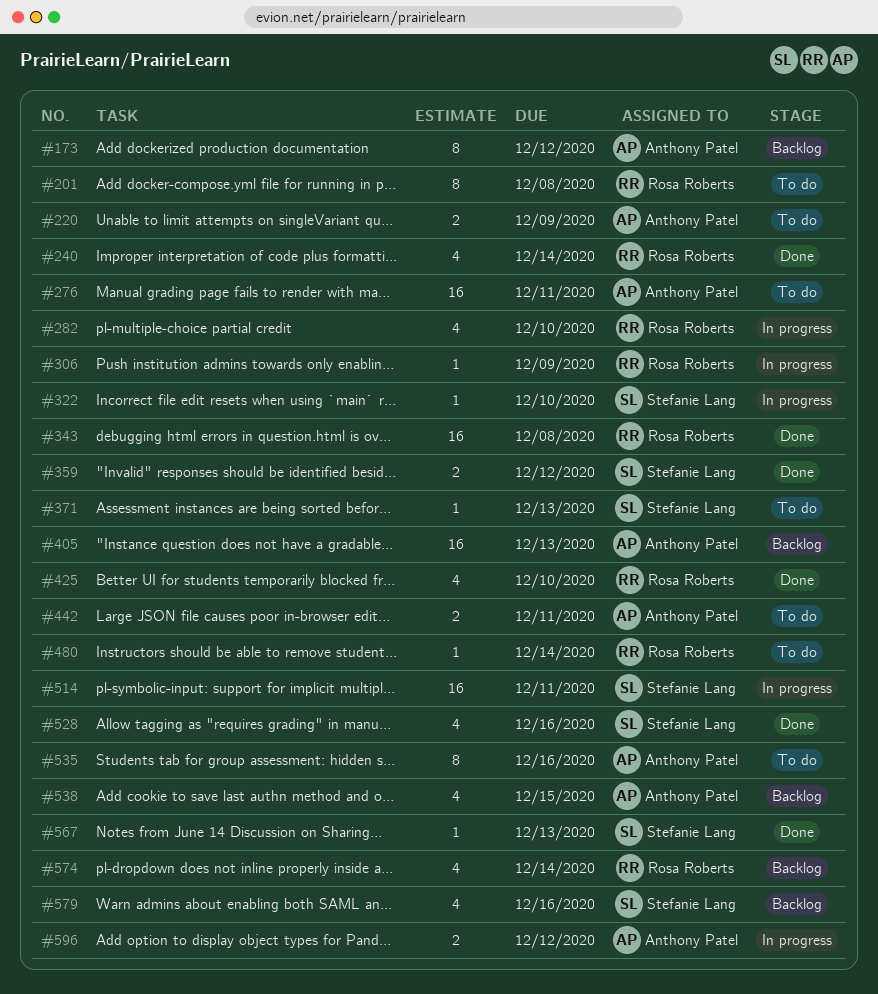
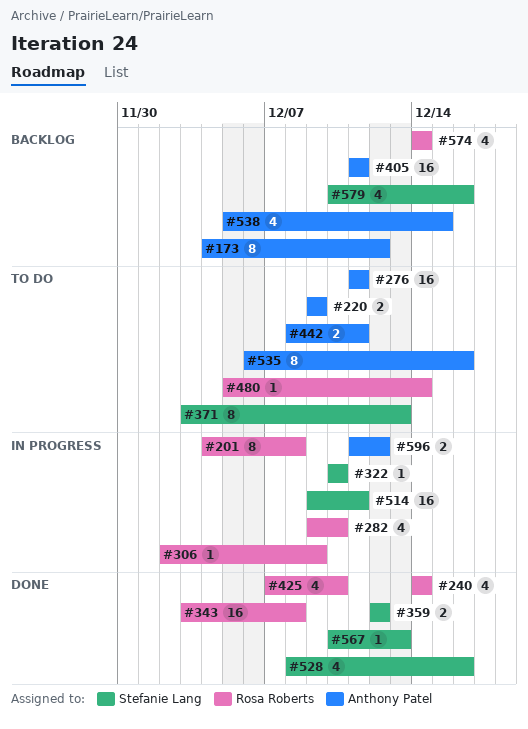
#201, status: To do -> In progress
#371, estimate: 1 -> 8
#405, due: Dec 13 -> Dec 11

